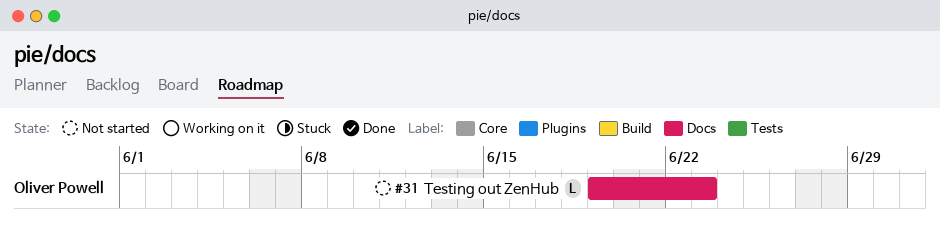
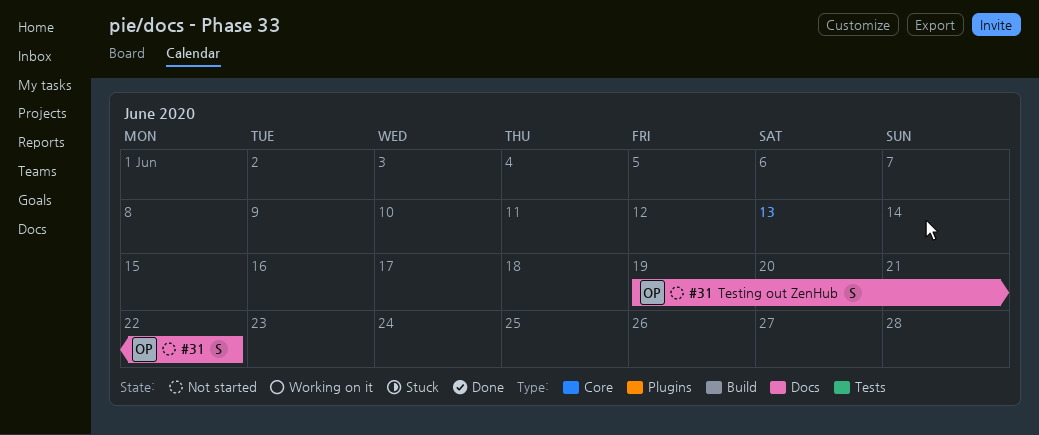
#31, estimate: L -> S
#31, due: Jun 23 -> Jun 22

